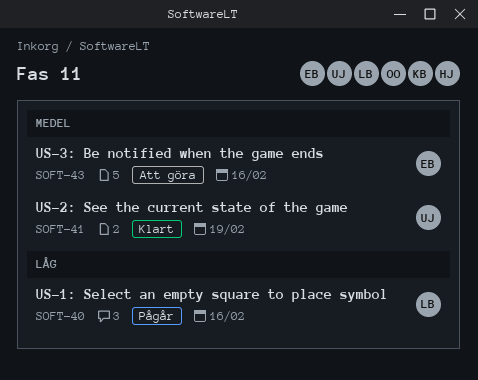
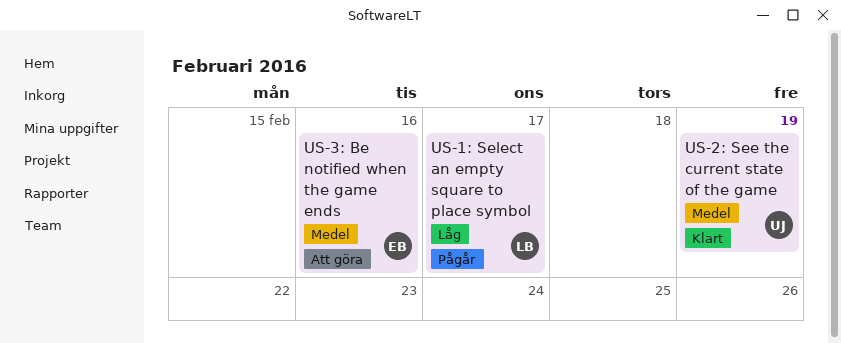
US-1: Select an empty square to place symbol, due: Feb 16 -> Feb 17

